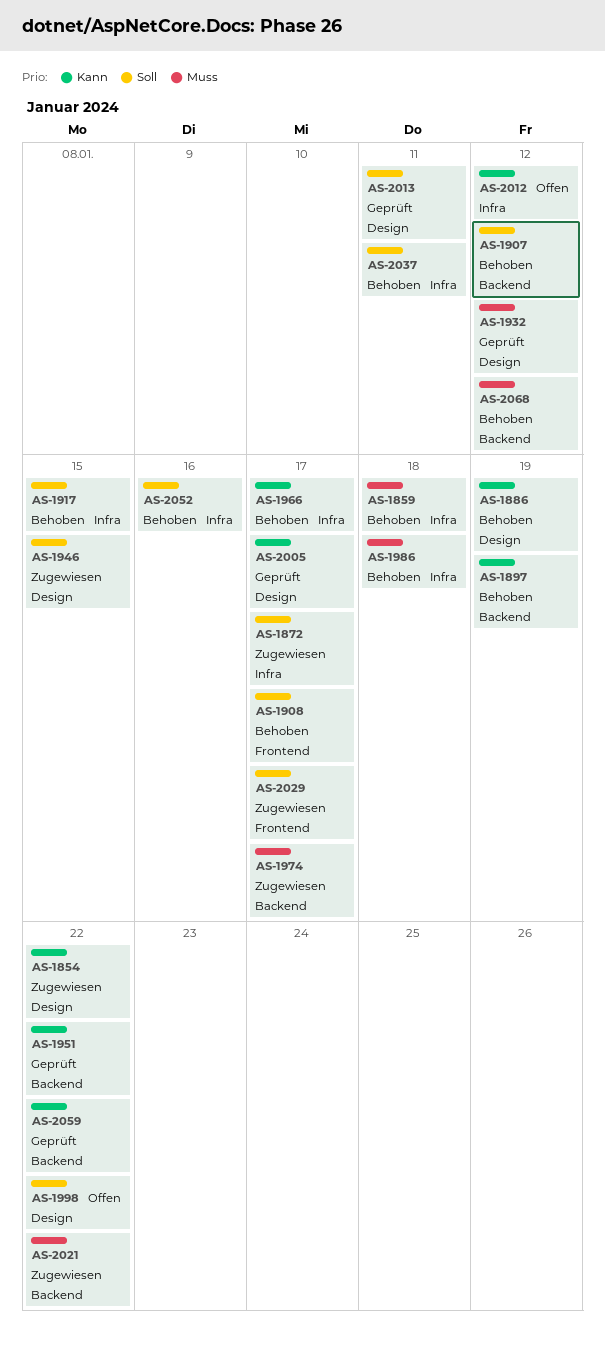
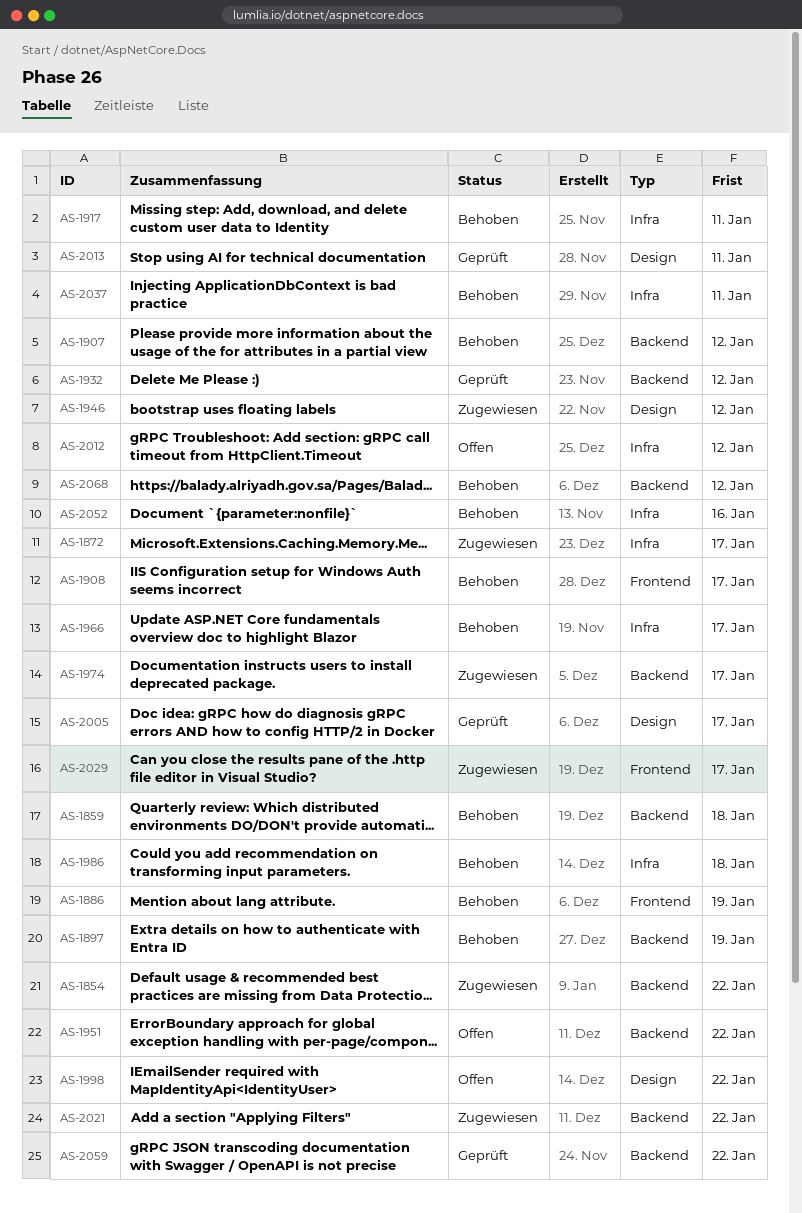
AS-1854, label: Design -> Backend
AS-1859, label: Infra -> Backend
AS-1886, label: Design -> Frontend
AS-1917, due: Jan 15 -> Jan 11
AS-1932, label: Design -> Backend
AS-1946, due: Jan 15 -> Jan 12
AS-1951, status: Geprüft -> Offen

